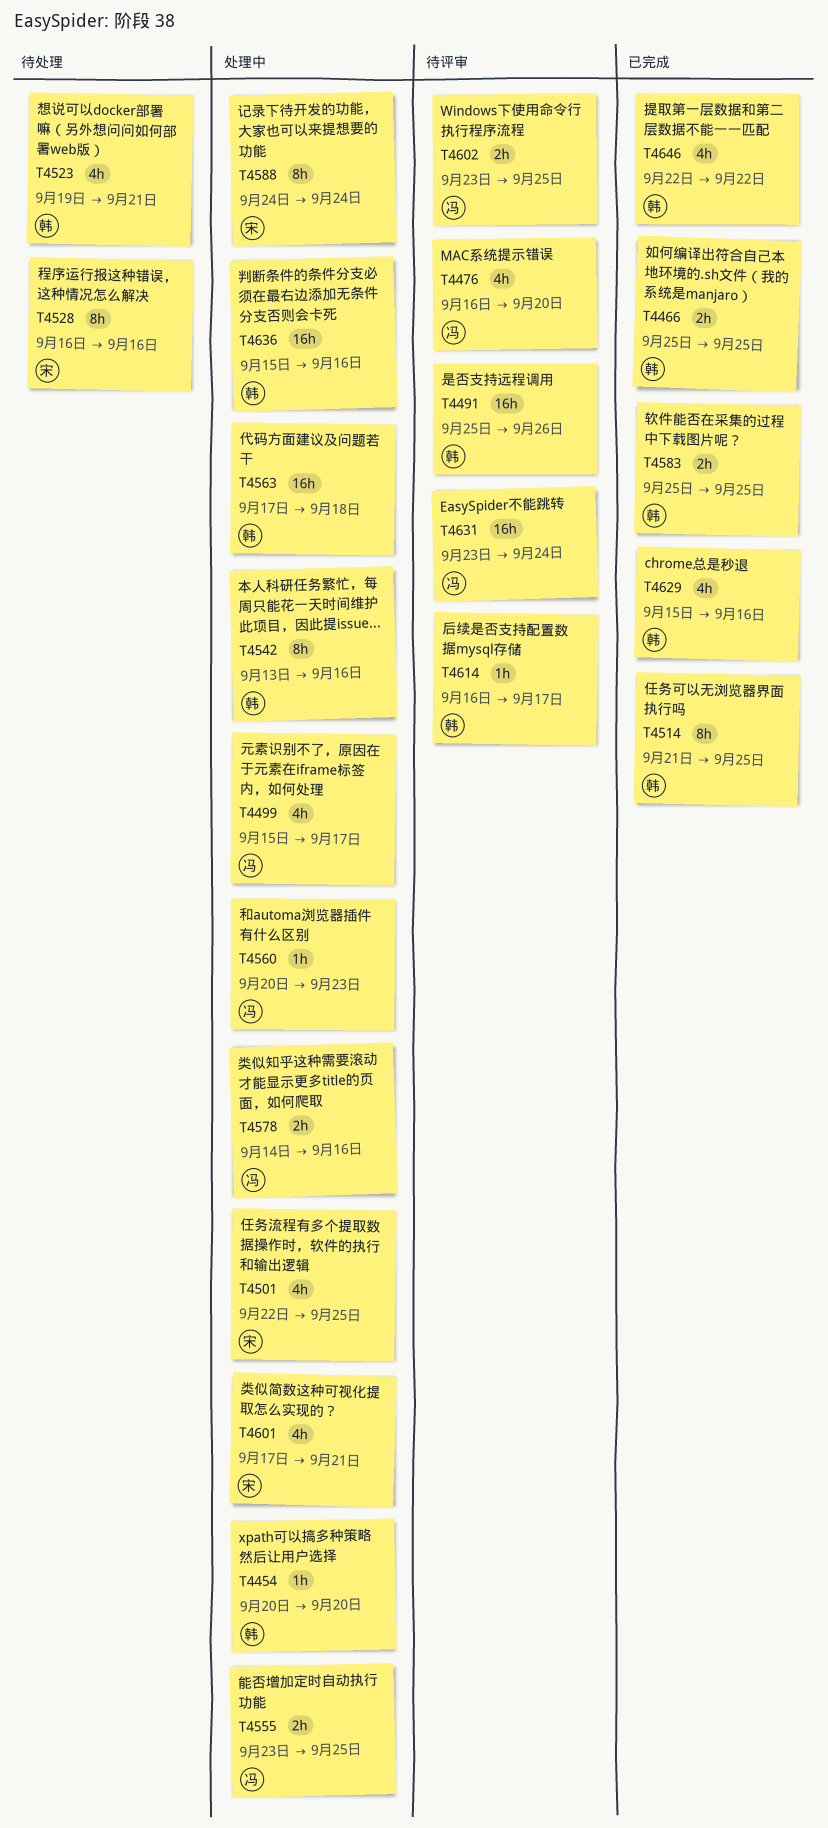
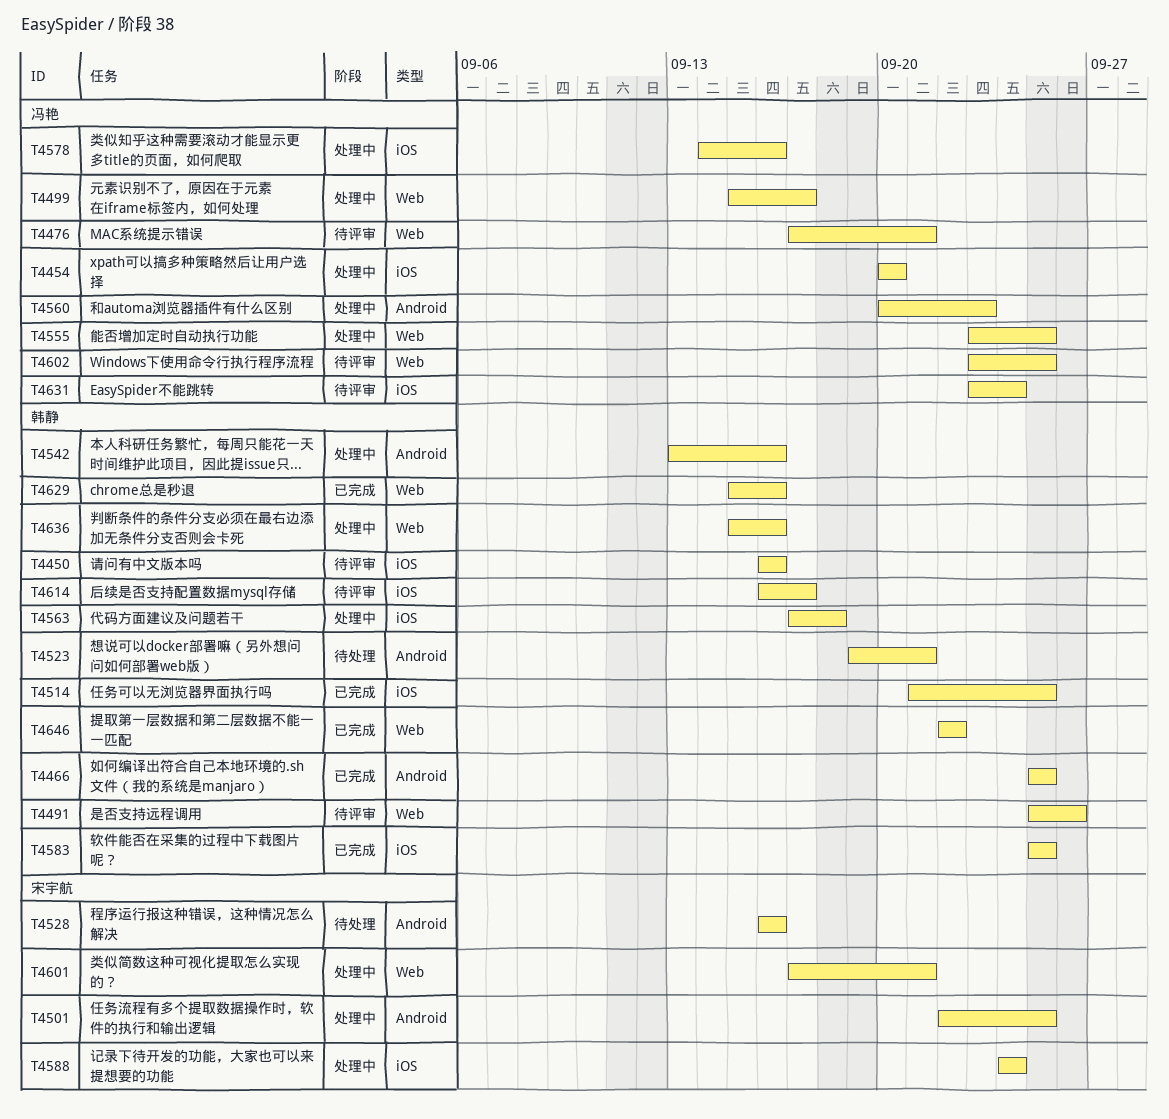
T4450: none -> present
T4454, owner: 韩静 -> 冯艳
T4476, start: Sep 16 -> Sep 17
T4476, due: Sep 20 -> Sep 21

